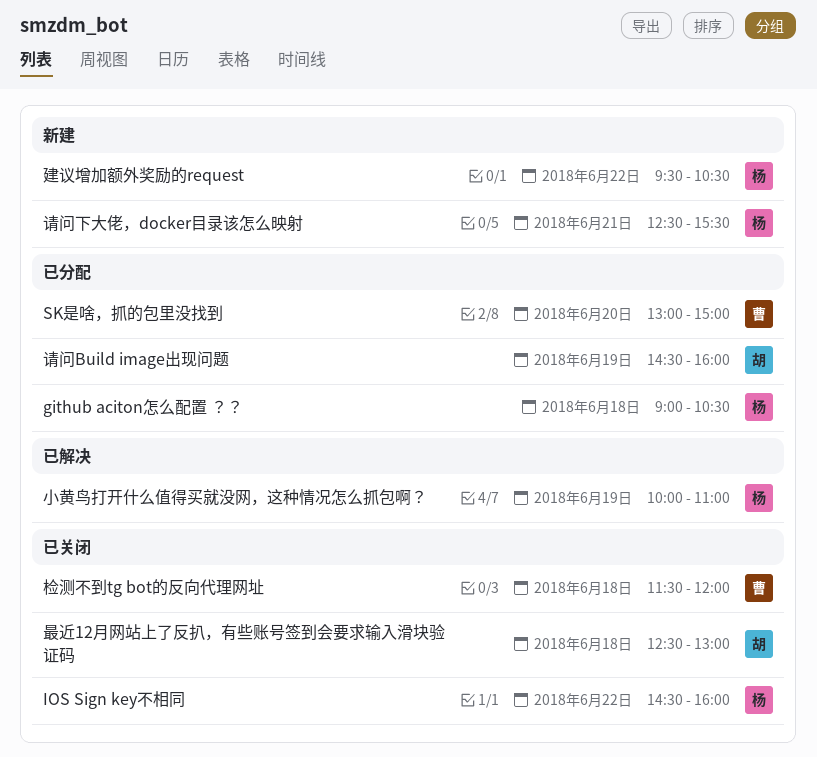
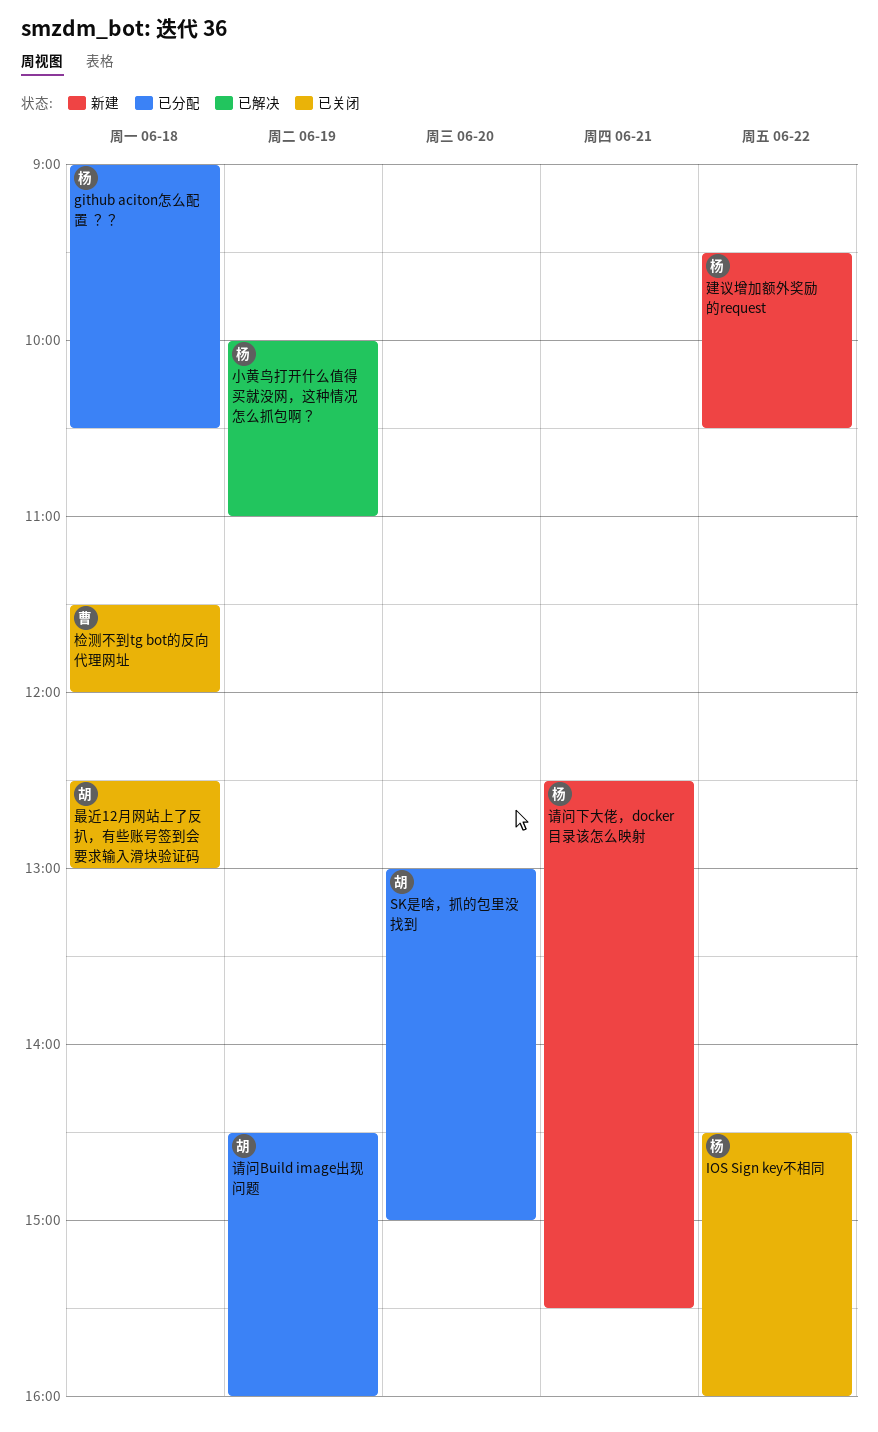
SK是啥，抓的包里没找到, owner: 曹 -> 胡

